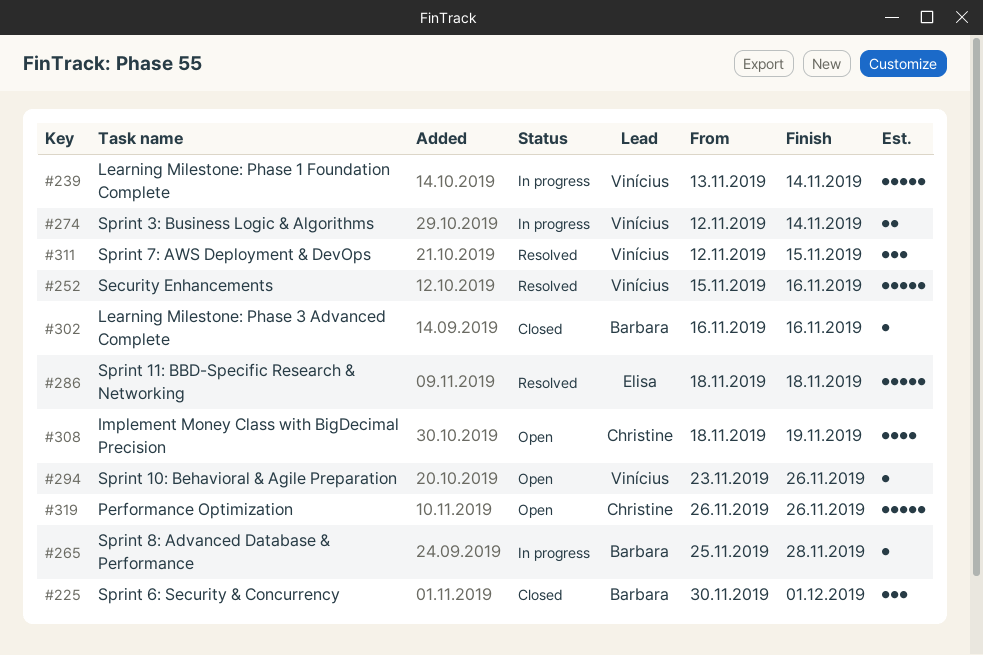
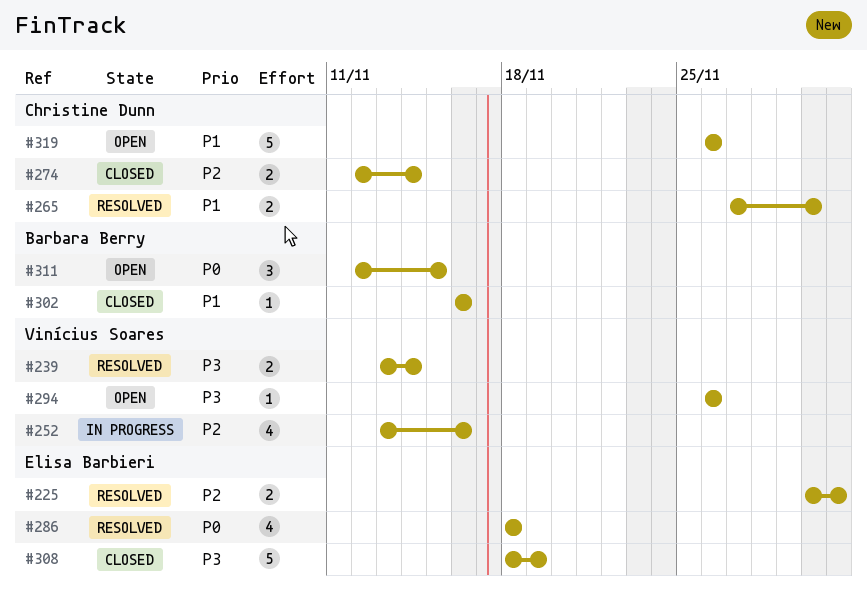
#225, status: Closed -> Resolved
#225, owner: Barbara Berry -> Elisa Barbieri
#225, estimate: 3 -> 2
#239, status: In progress -> Resolved
#239, estimate: 5 -> 2
#252, status: Resolved -> In progress
#252, estimate: 5 -> 4
#252, start: Nov 15 -> Nov 13
#265, status: In progress -> Resolved
#265, owner: Barbara Berry -> Christine Dunn
#265, estimate: 1 -> 2
#265, start: Nov 25 -> Nov 27
#265, due: Nov 28 -> Nov 30
#274, status: In progress -> Closed
#274, owner: Vinícius Soares -> Christine Dunn
#286, estimate: 5 -> 4
#294, start: Nov 23 -> Nov 26
#308, status: Open -> Closed
#308, owner: Christine Dunn -> Elisa Barbieri
#308, estimate: 4 -> 5
#311, status: Resolved -> Open
#311, owner: Vinícius Soares -> Barbara Berry

